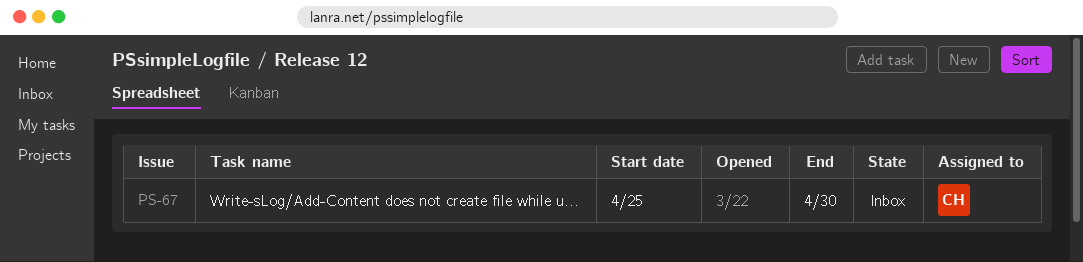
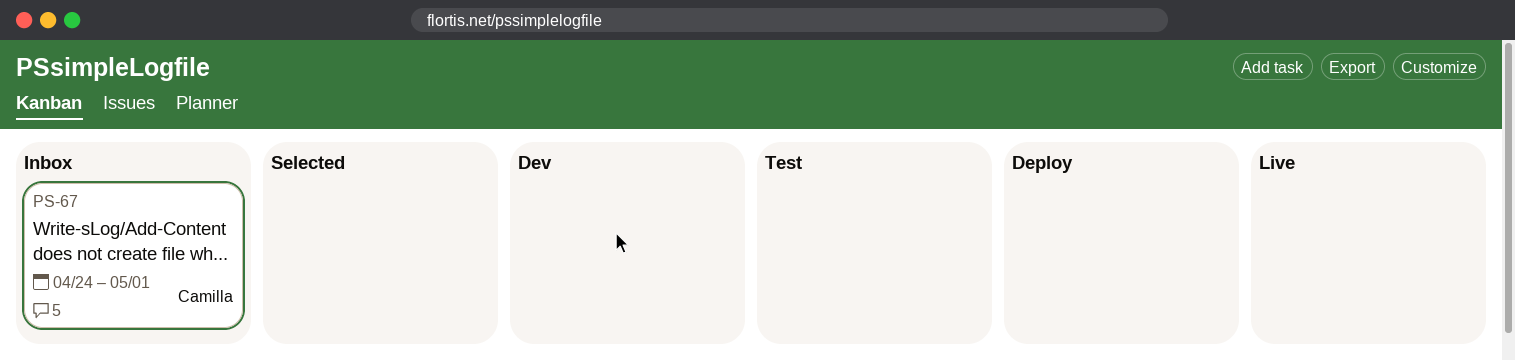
PS-67, start: Apr 25 -> Apr 24
PS-67, due: Apr 30 -> May 1

